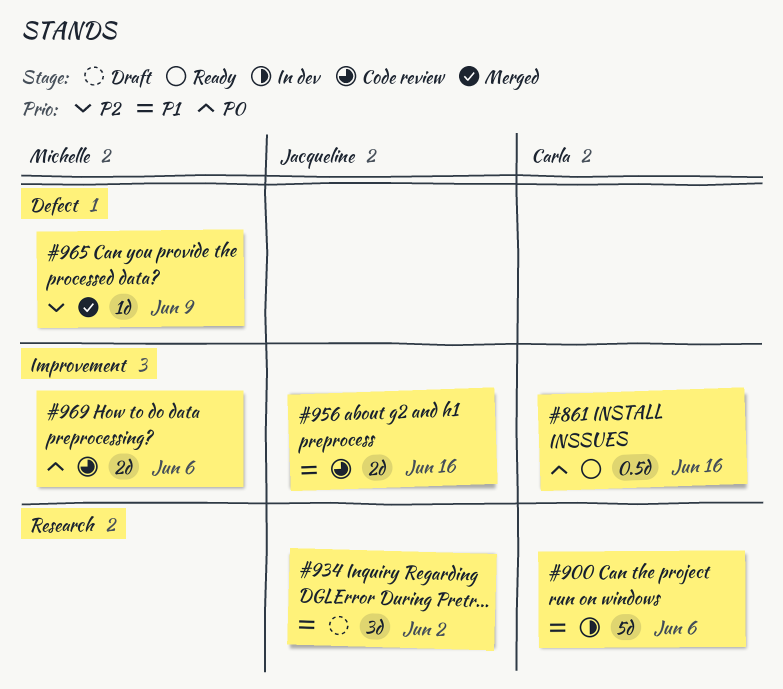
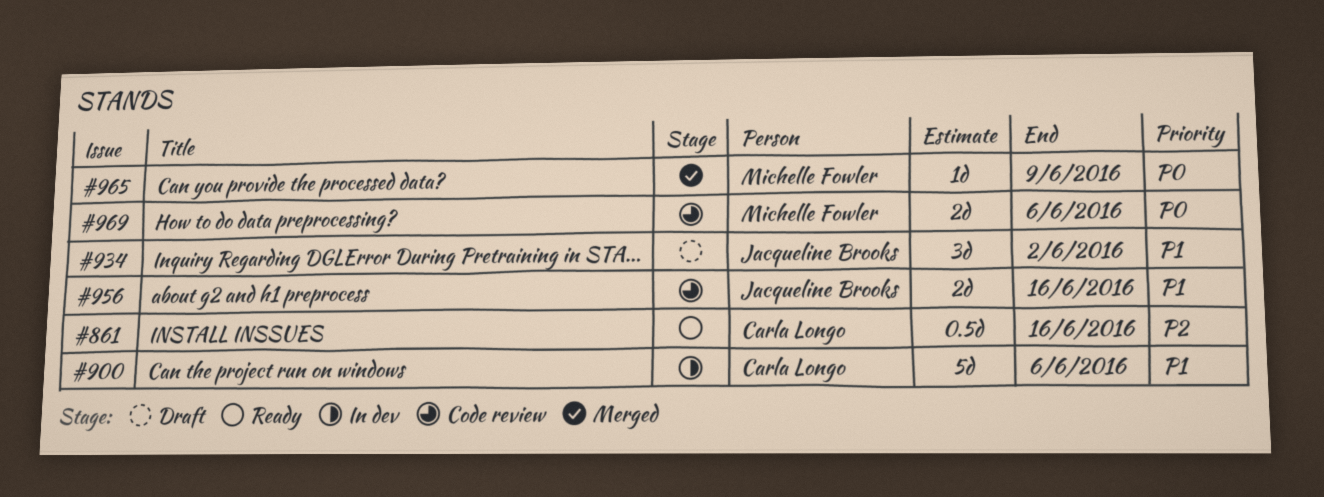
#861, priority: P0 -> P2
#965, priority: P2 -> P0

